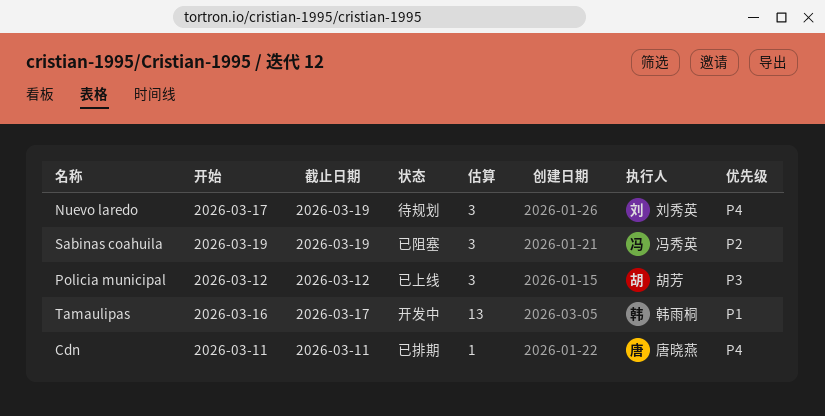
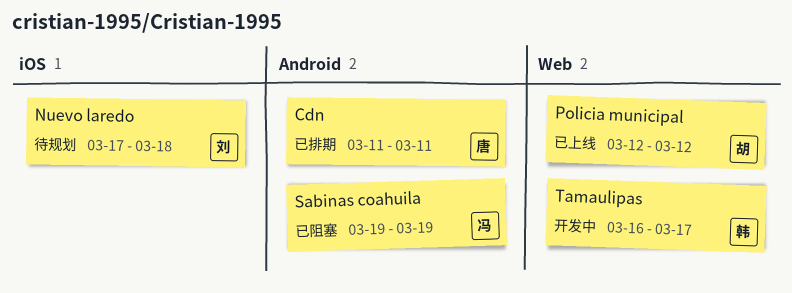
Nuevo laredo, due: Mar 19 -> Mar 18

